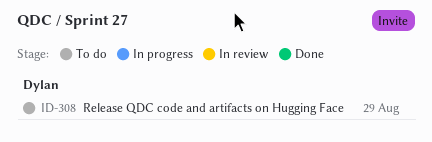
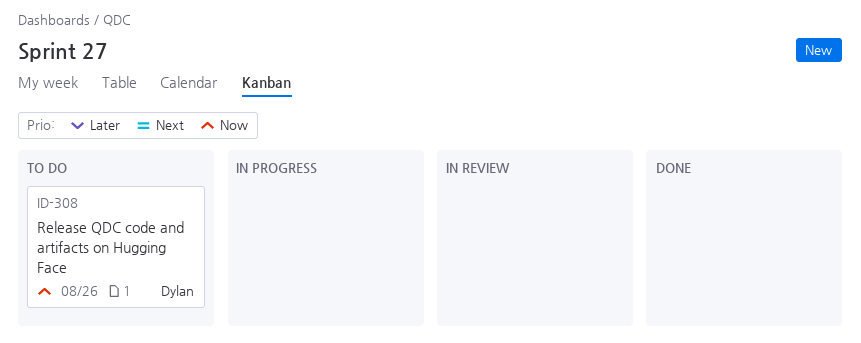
ID-308, due: Aug 29 -> Aug 26

